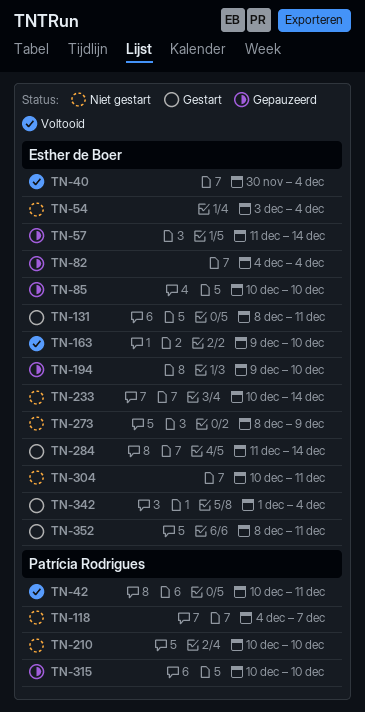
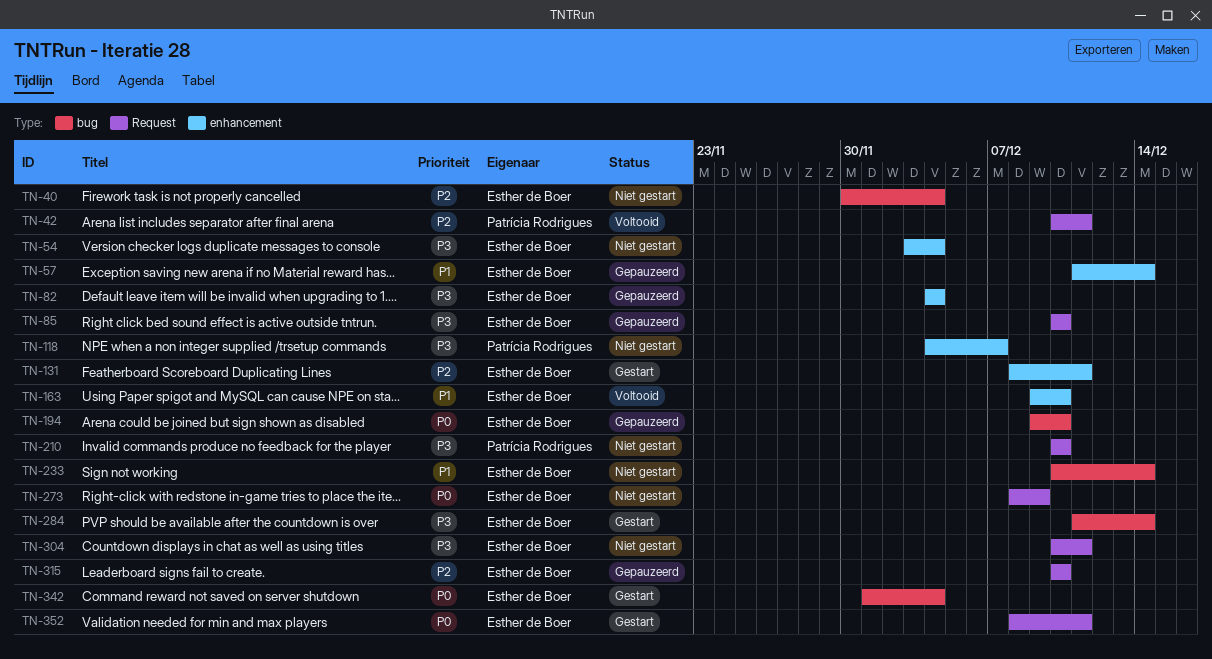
TN-40, status: Voltooid -> Niet gestart
TN-315, owner: Patrícia Rodrigues -> Esther de Boer

